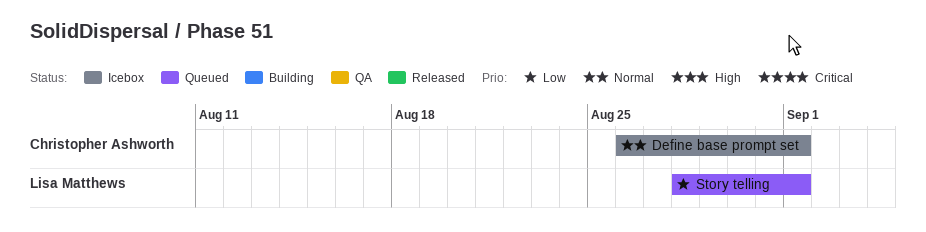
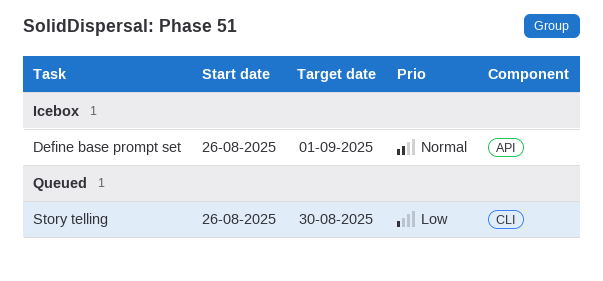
Story telling, start: Aug 28 -> Aug 26
Story telling, due: Sep 1 -> Aug 30

